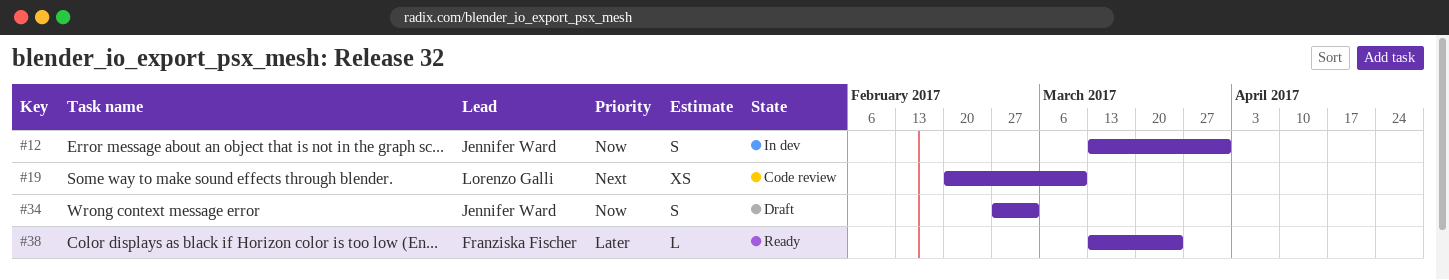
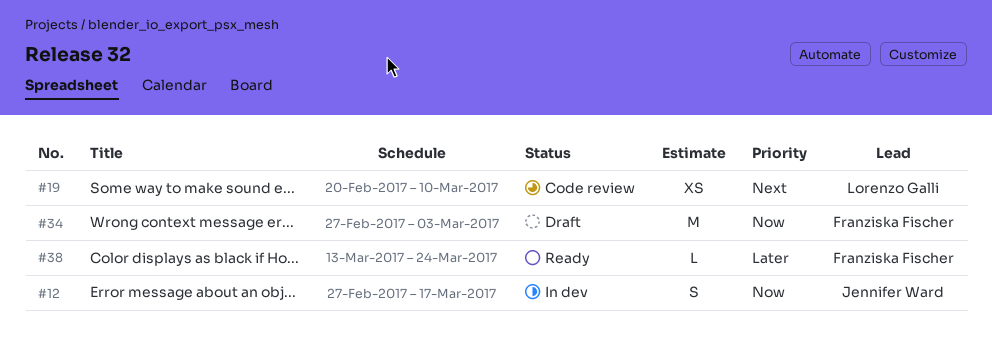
#12, start: Mar 13 -> Feb 27
#12, due: Mar 31 -> Mar 17
#34, owner: Jennifer Ward -> Franziska Fischer
#34, estimate: S -> M

